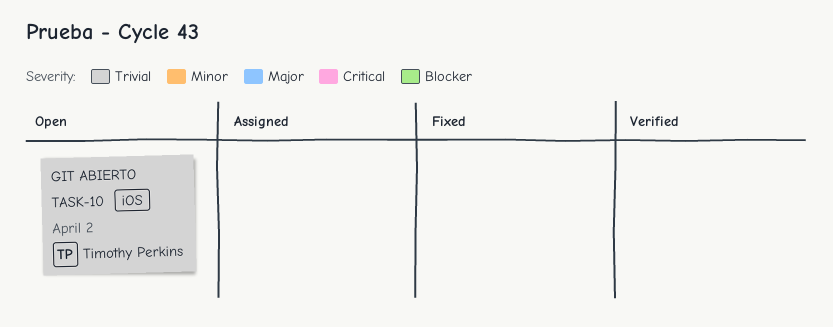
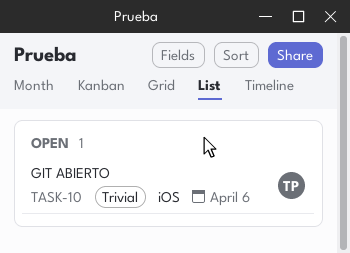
TASK-10, due: Apr 2 -> Apr 6

